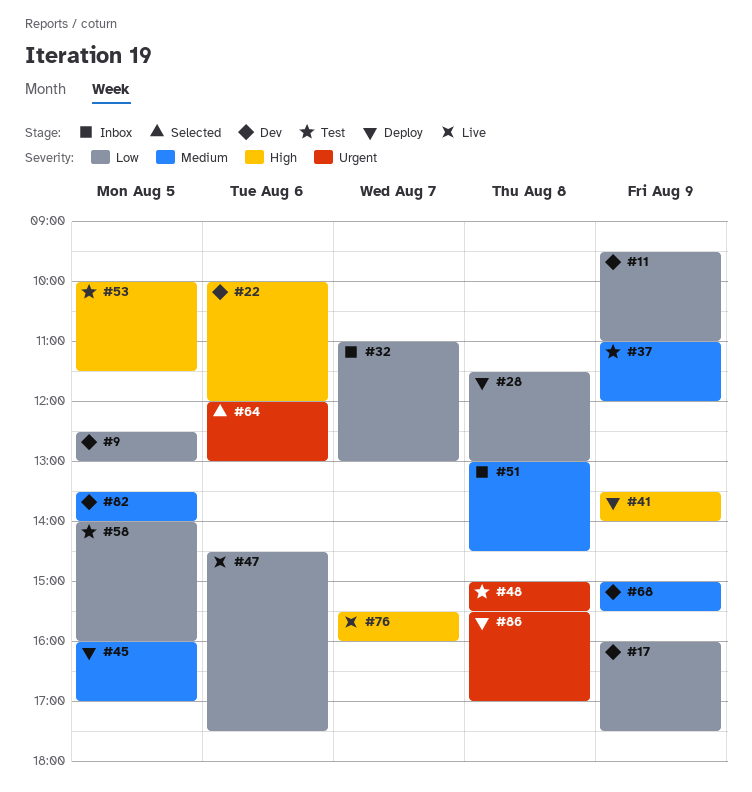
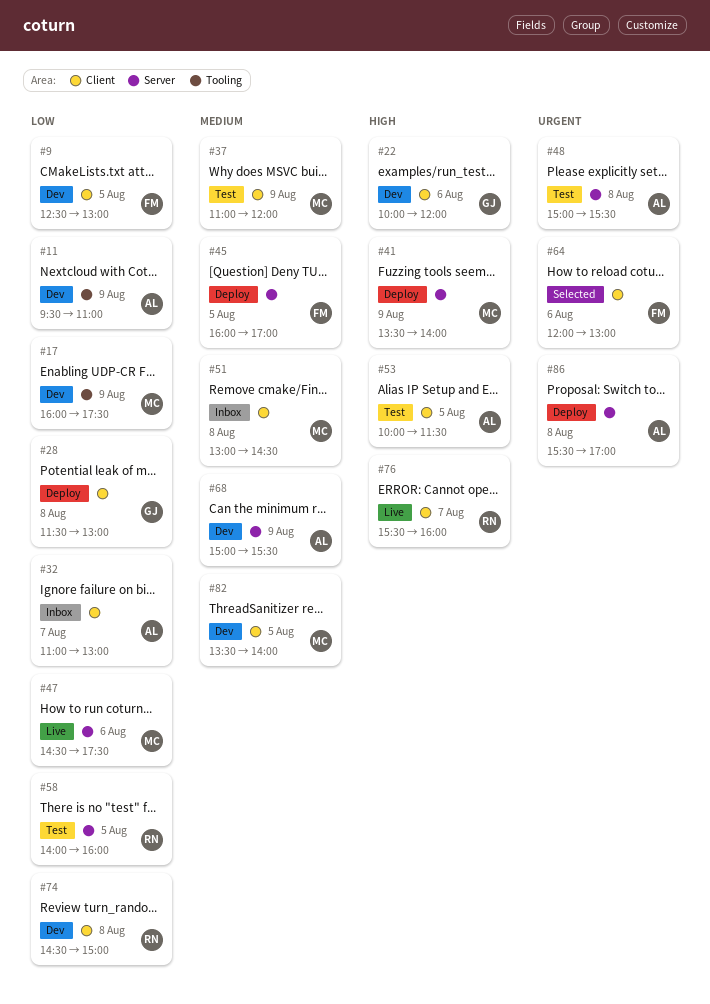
#74: none -> present

